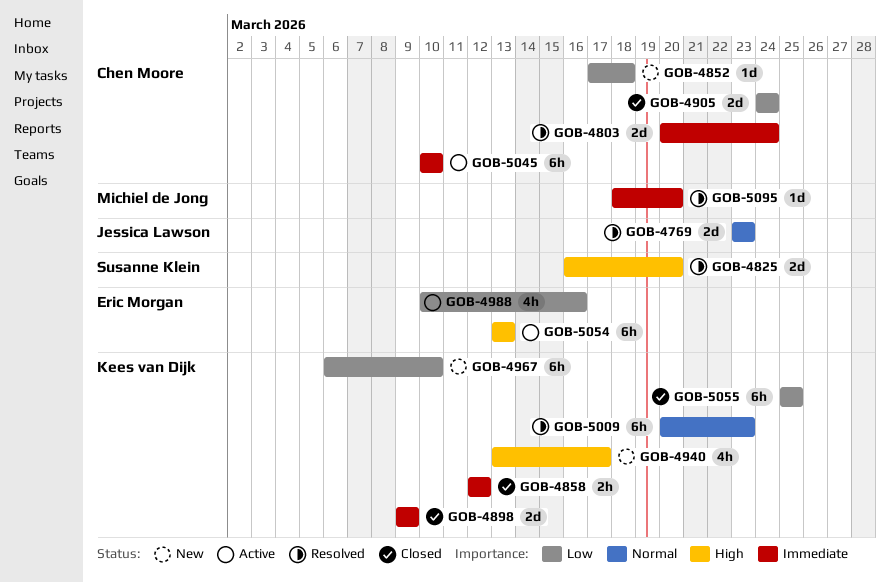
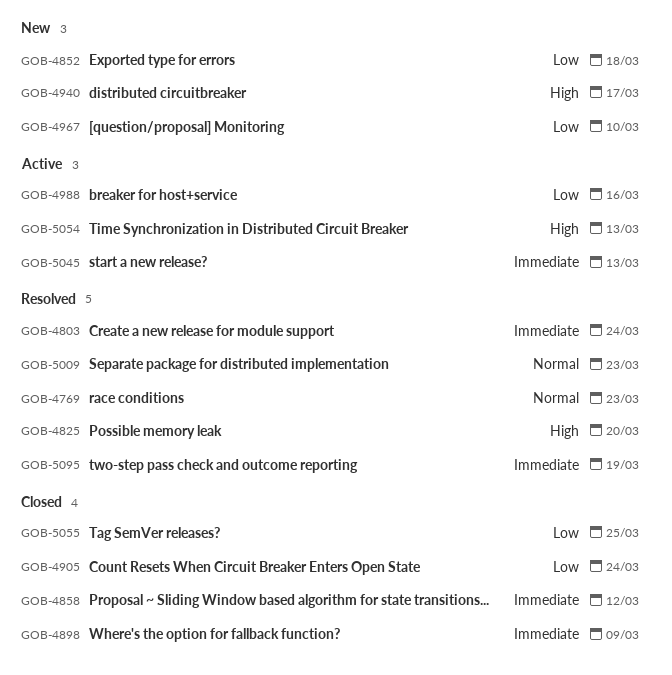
GOB-5045, due: Mar 10 -> Mar 13
GOB-5095, due: Mar 20 -> Mar 19

